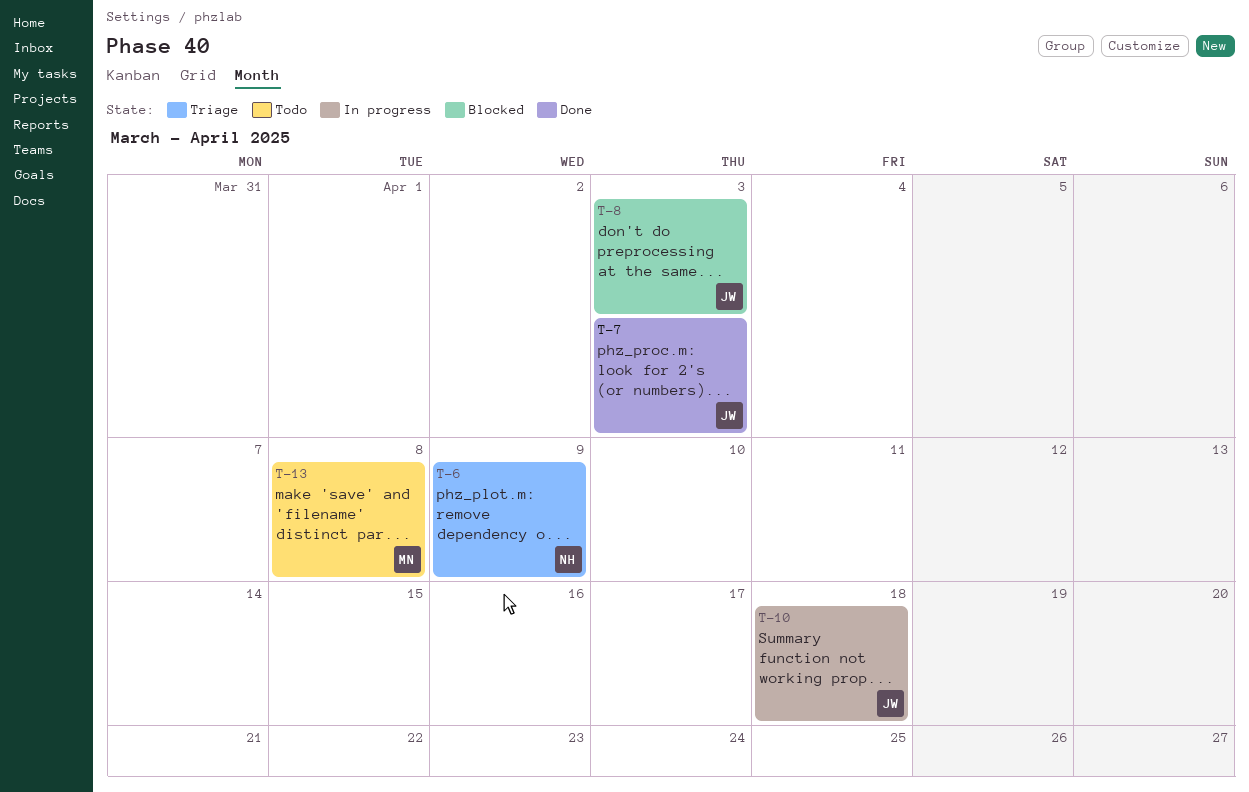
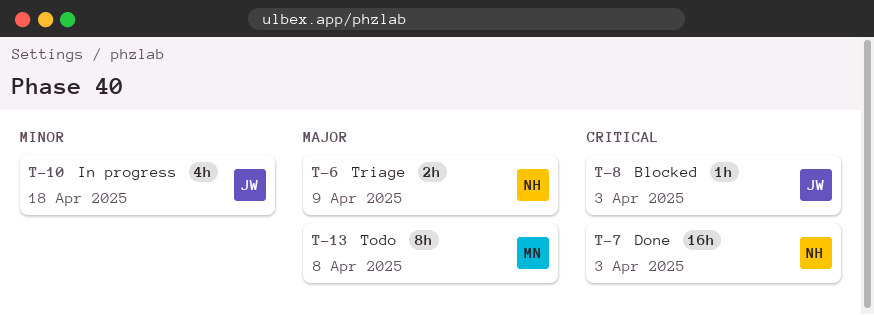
T-7, owner: JW -> NH

